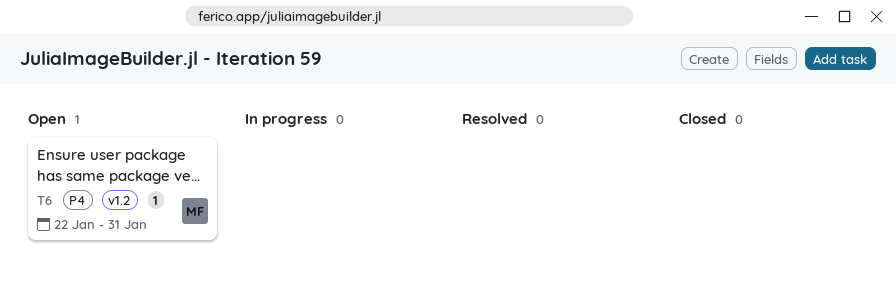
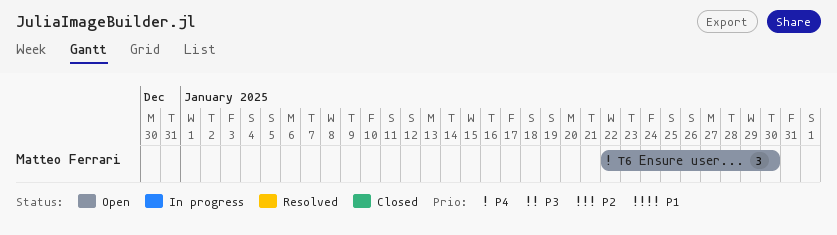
T6, estimate: 1 -> 3
T6, due: Jan 31 -> Jan 30

